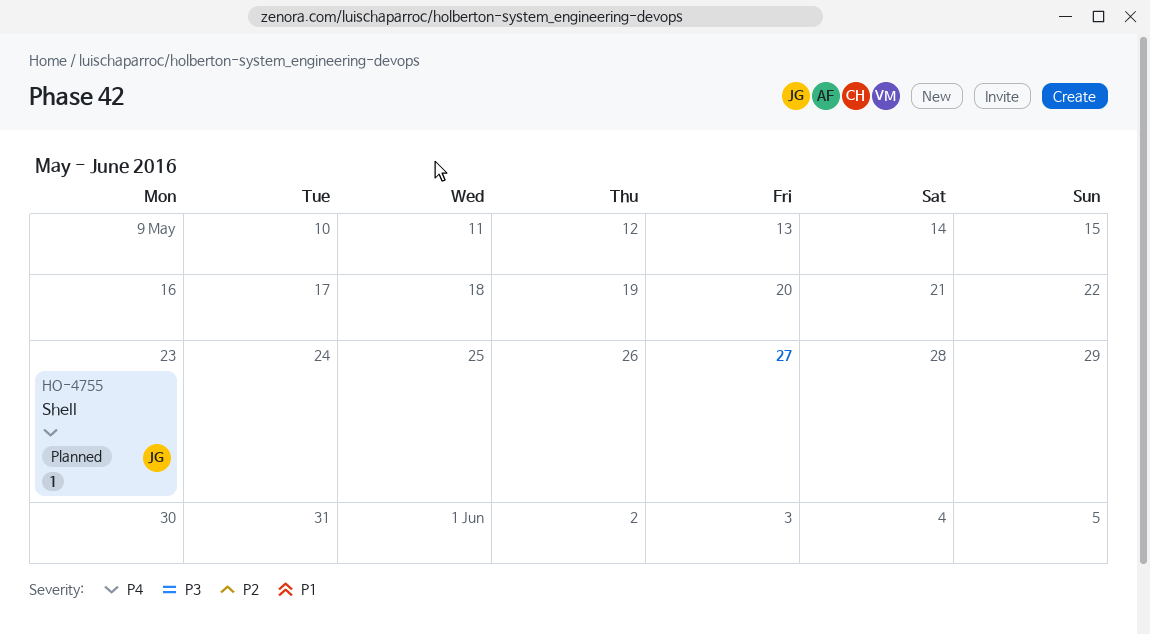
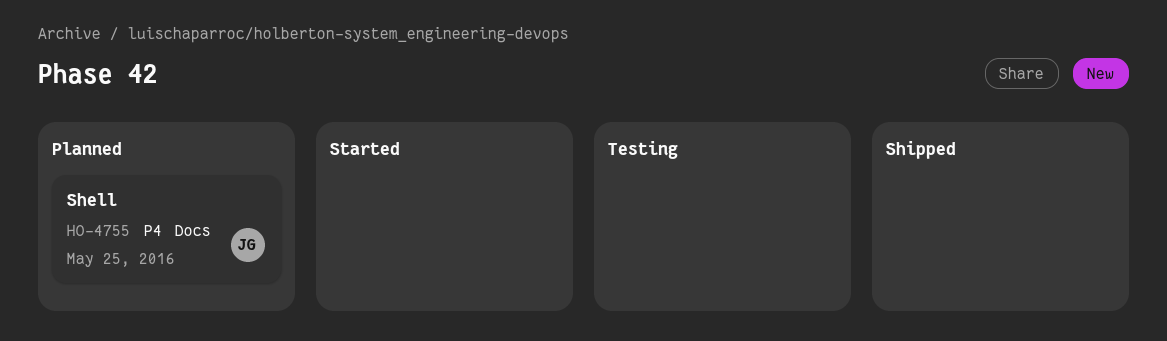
HO-4755, due: May 23 -> May 25

